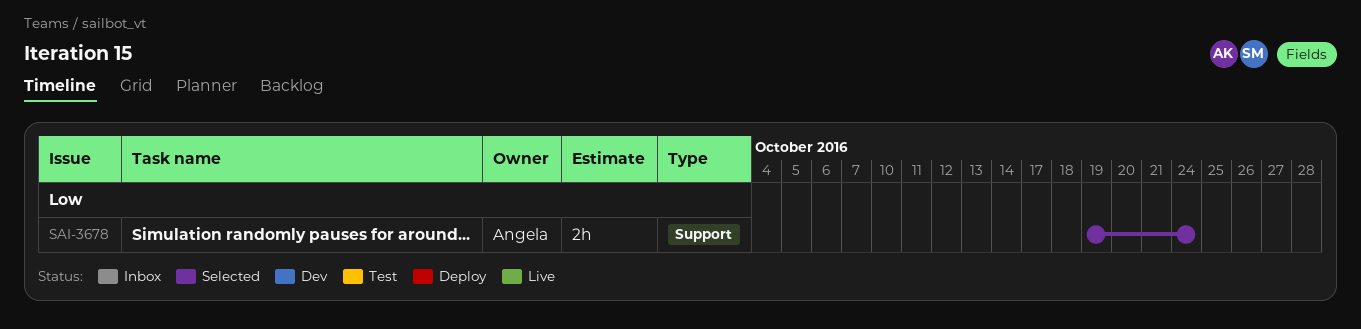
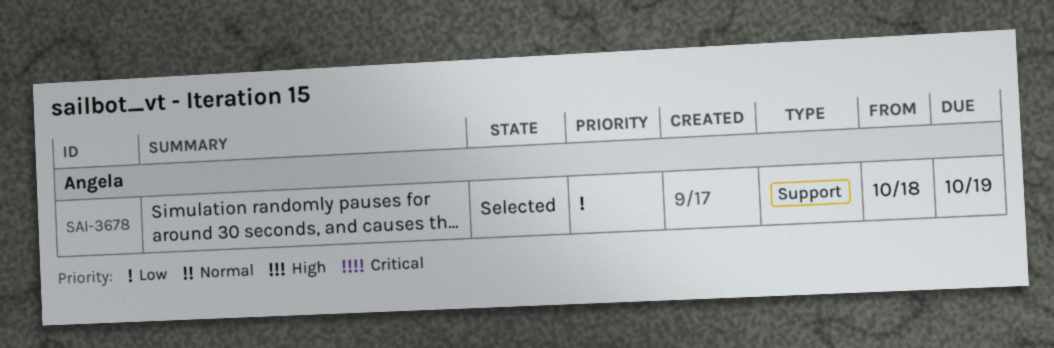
SAI-3678, start: Oct 19 -> Oct 18
SAI-3678, due: Oct 24 -> Oct 19

